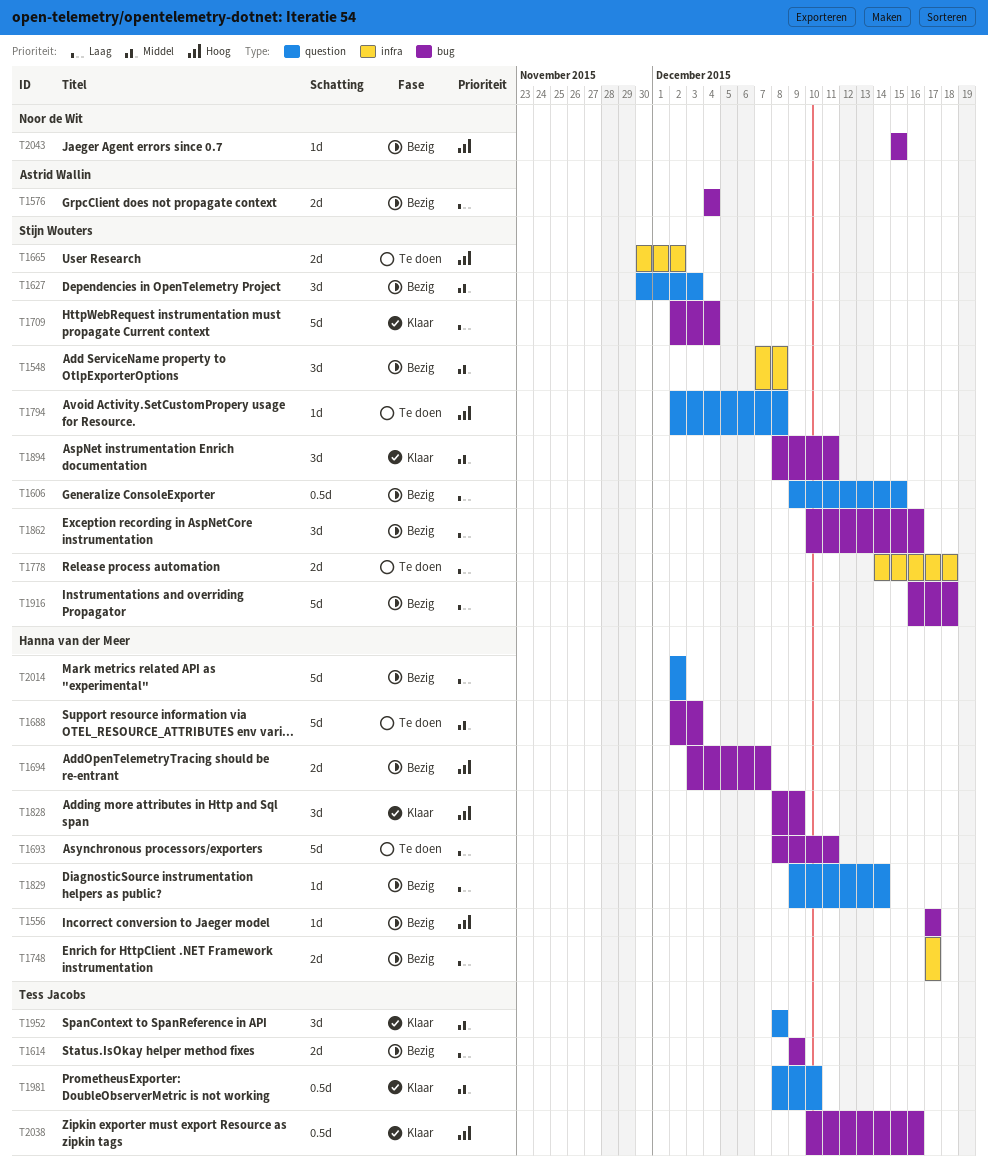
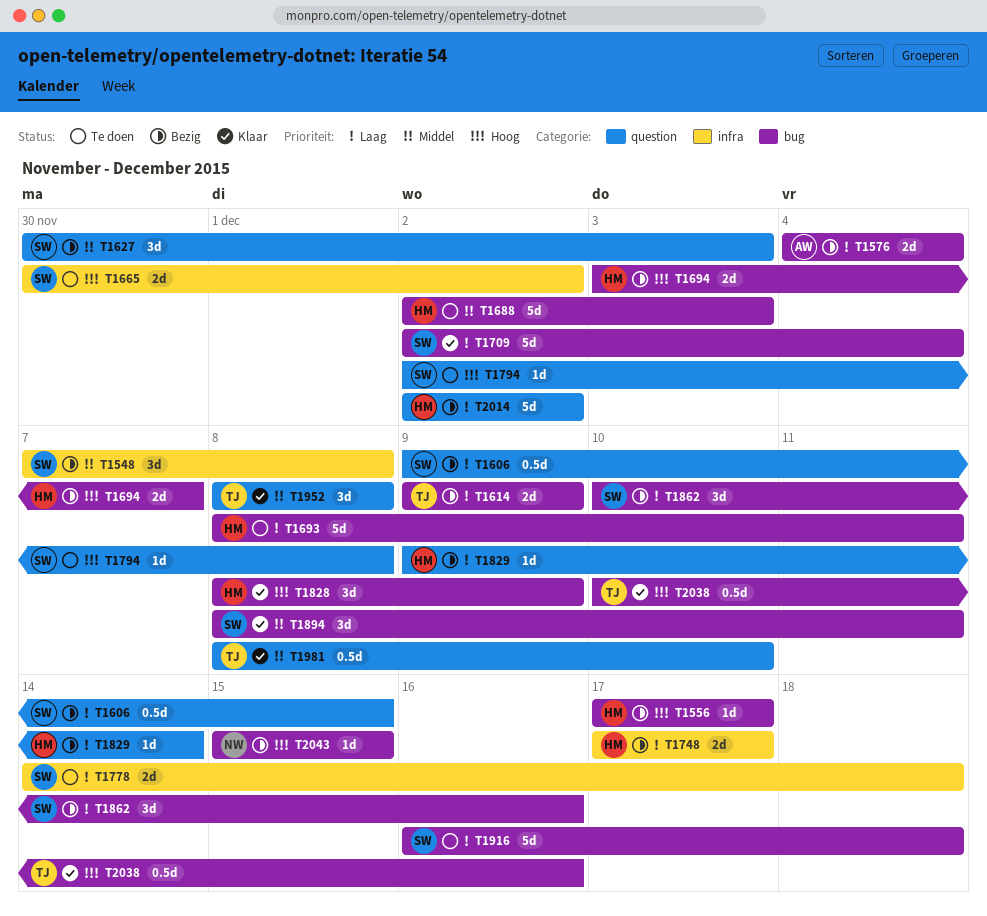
T1916, status: Bezig -> Te doen

